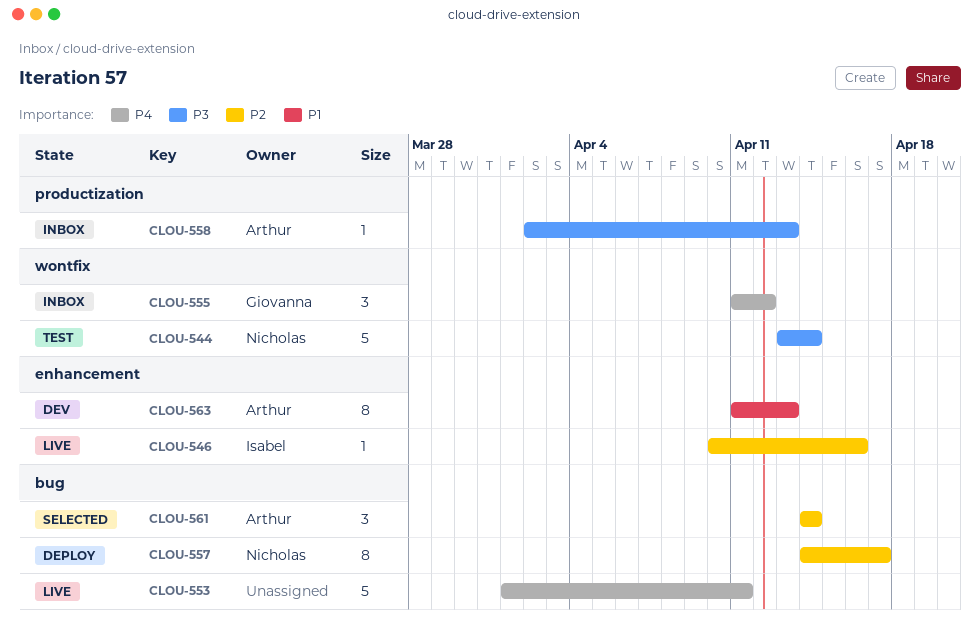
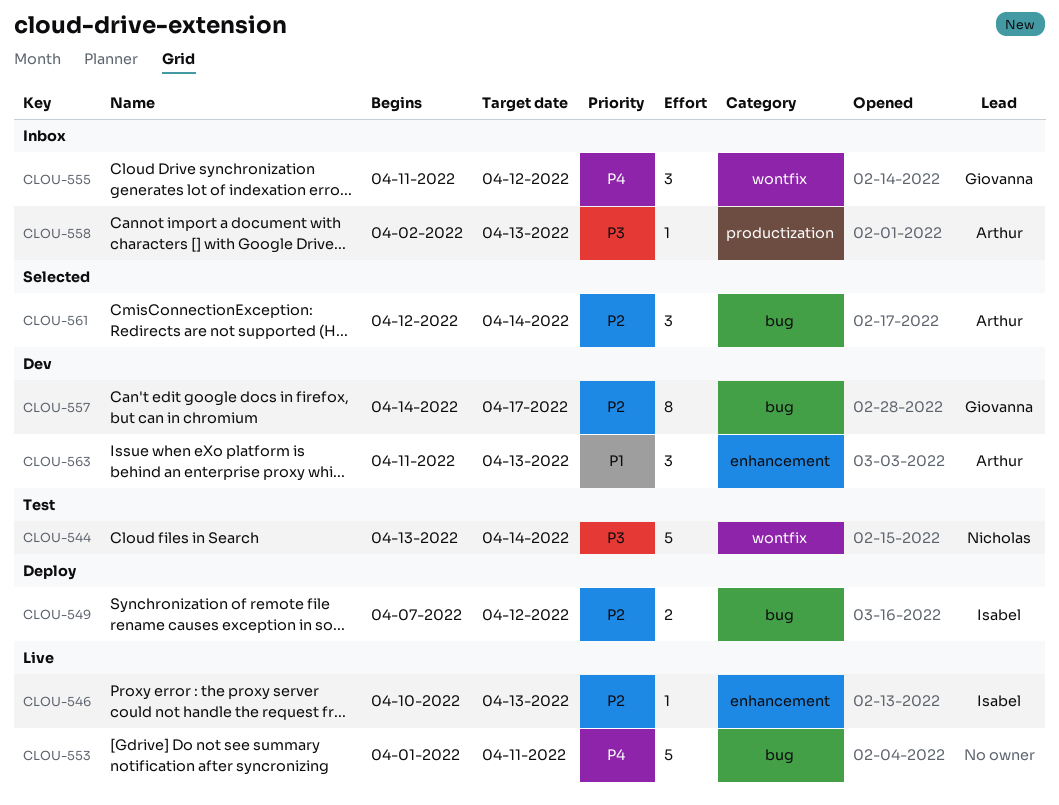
CLOU-546, due: Apr 16 -> Apr 13
CLOU-549: none -> present
CLOU-557, status: Deploy -> Dev
CLOU-557, owner: Nicholas -> Giovanna
CLOU-561, start: Apr 14 -> Apr 12
CLOU-563, estimate: 8 -> 3

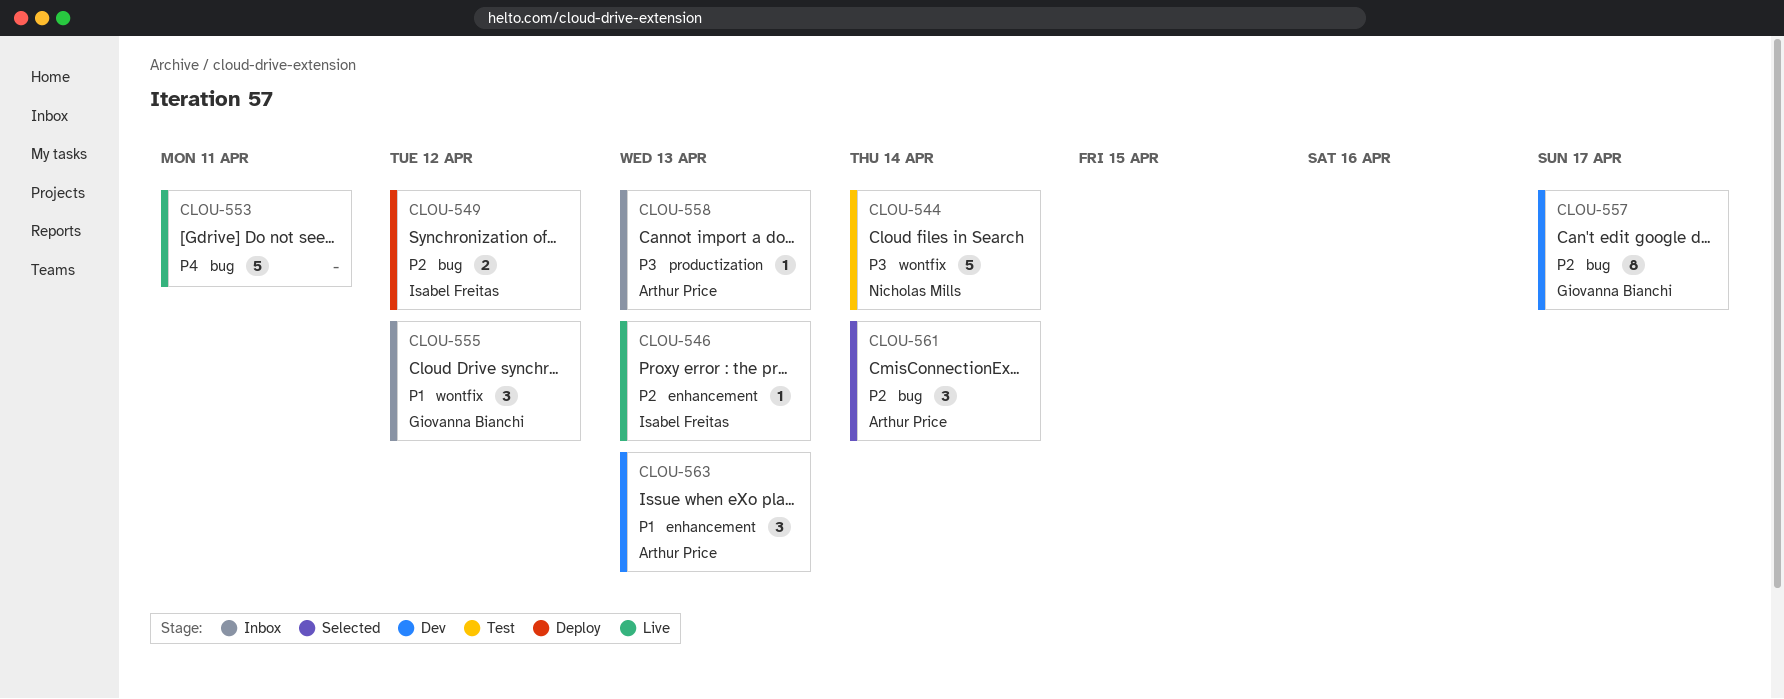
CLOU-555, priority: P4 -> P1

